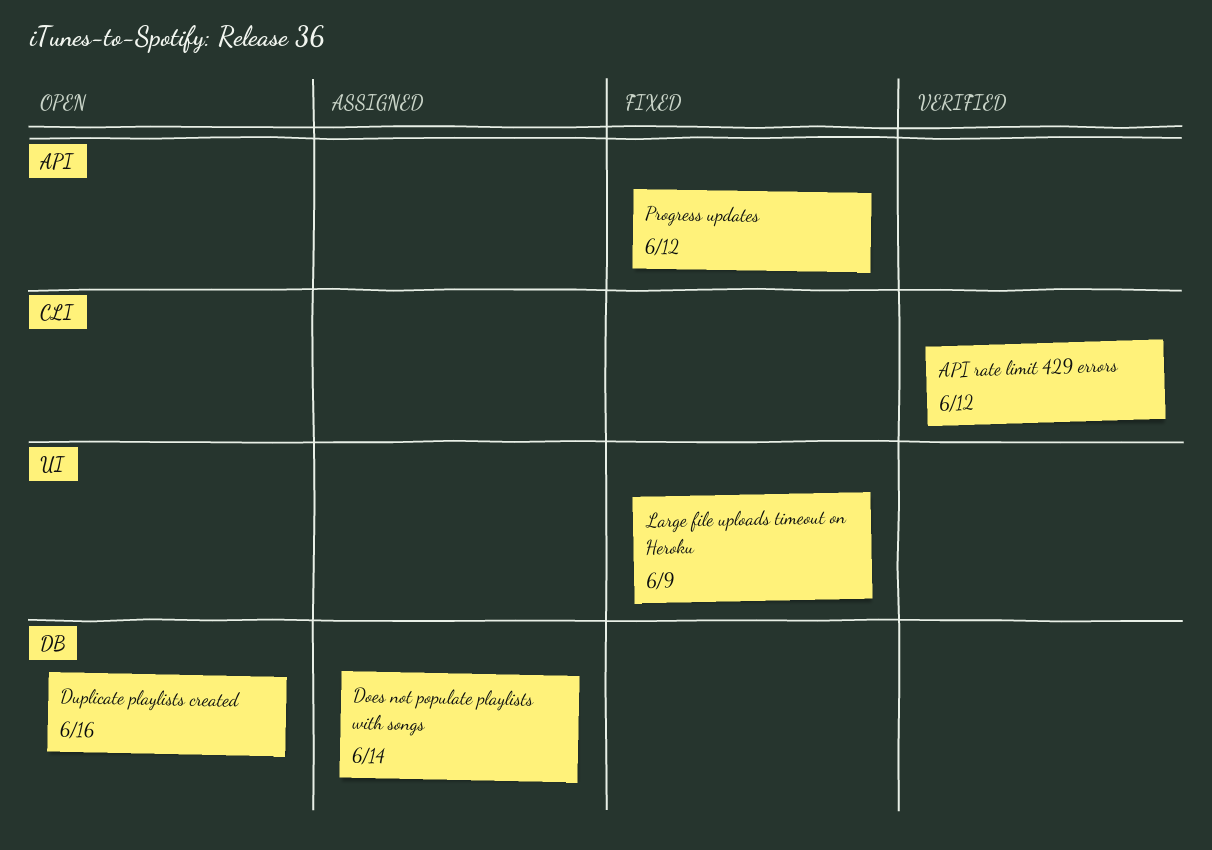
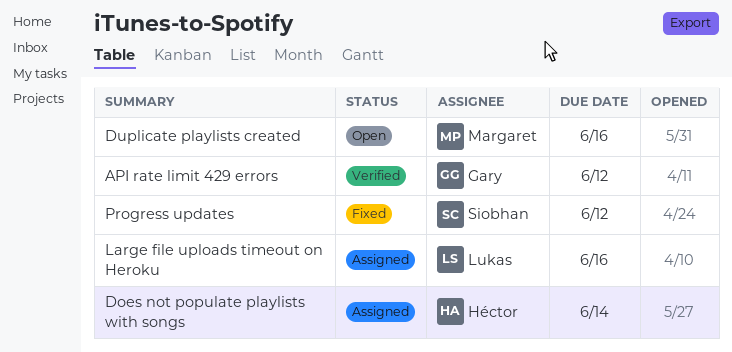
Large file uploads timeout on Heroku, status: Fixed -> Assigned
Large file uploads timeout on Heroku, due: Jun 9 -> Jun 16

